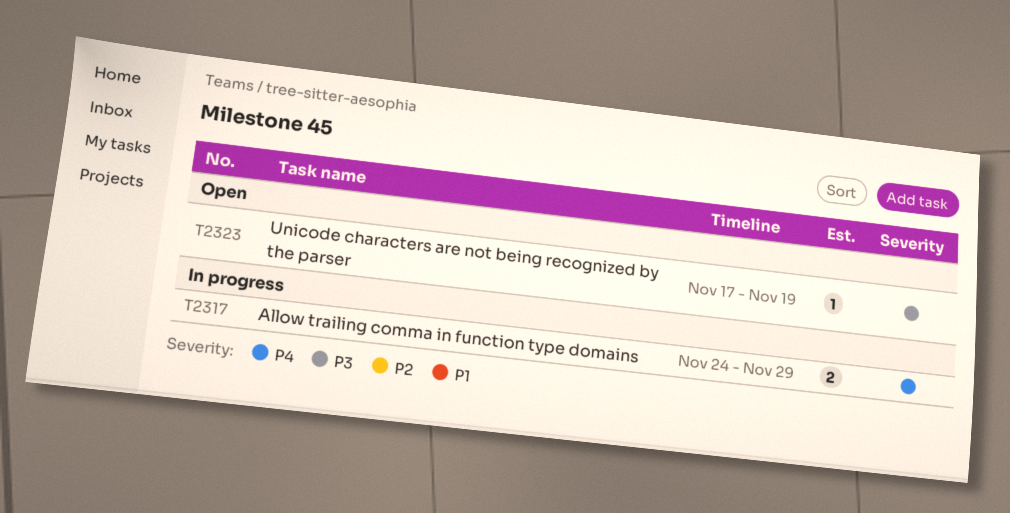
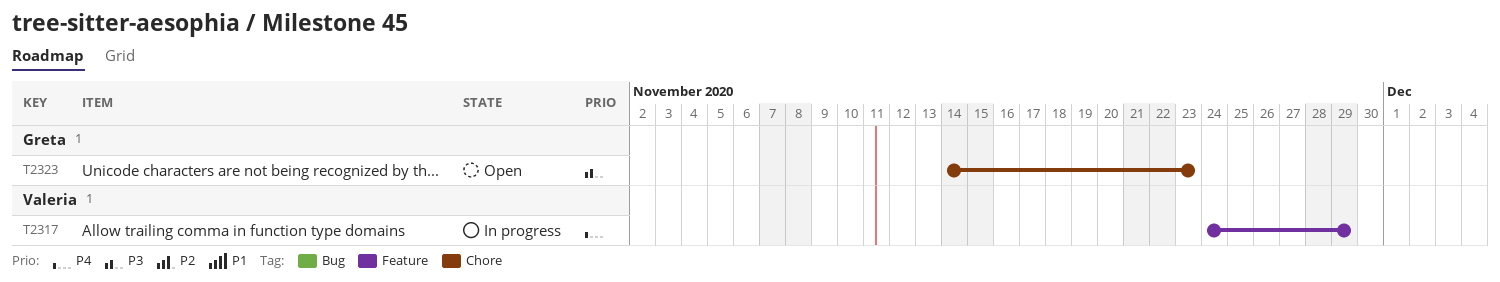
T2323, start: Nov 17 -> Nov 14
T2323, due: Nov 19 -> Nov 23

